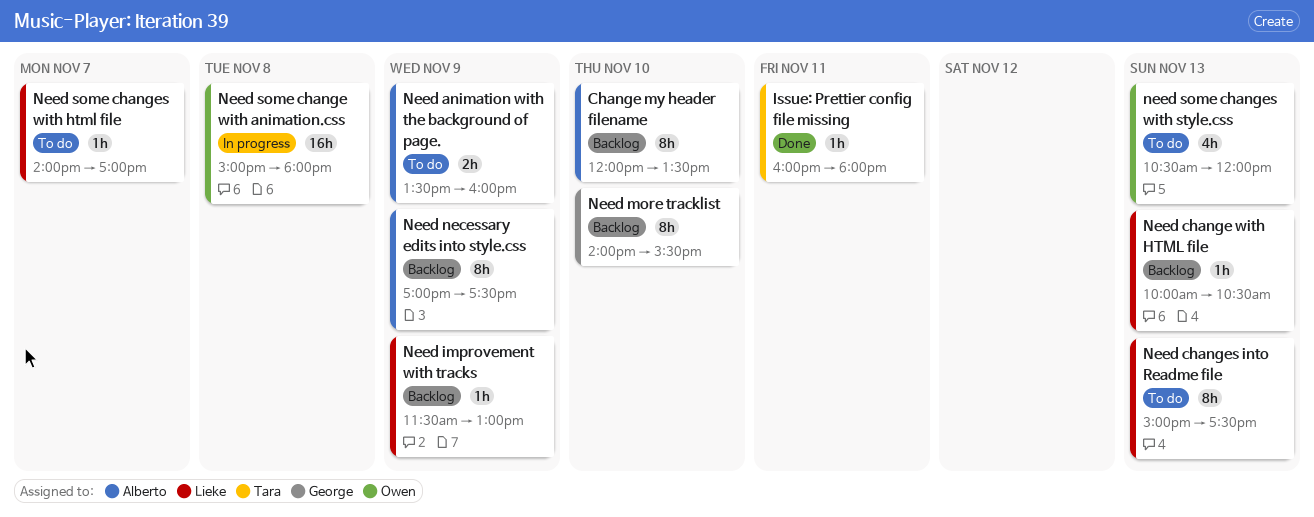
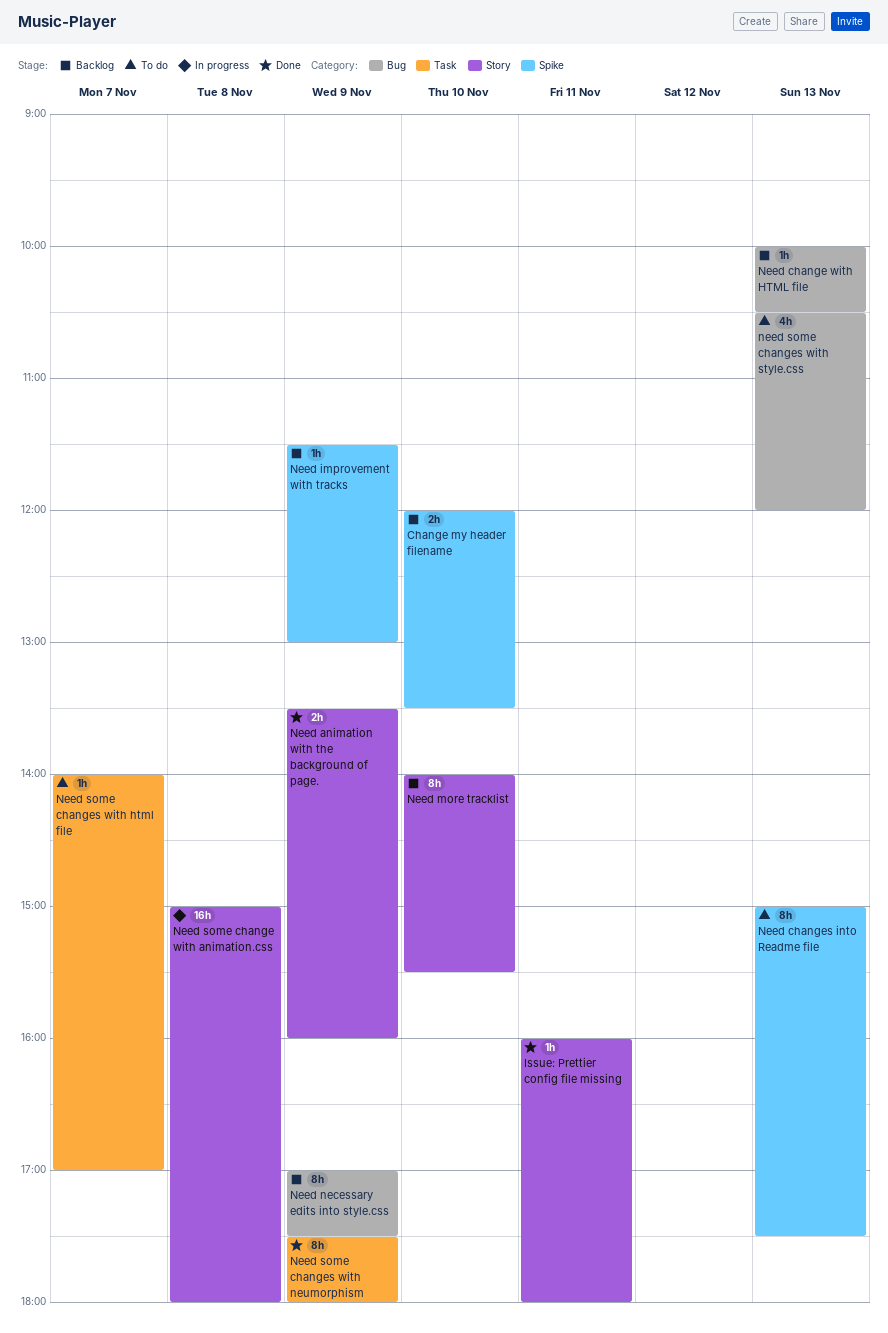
Change my header filename, estimate: 8h -> 2h
Need animation with the background of page., status: To do -> Done
Need some changes with neumorphism: none -> present

